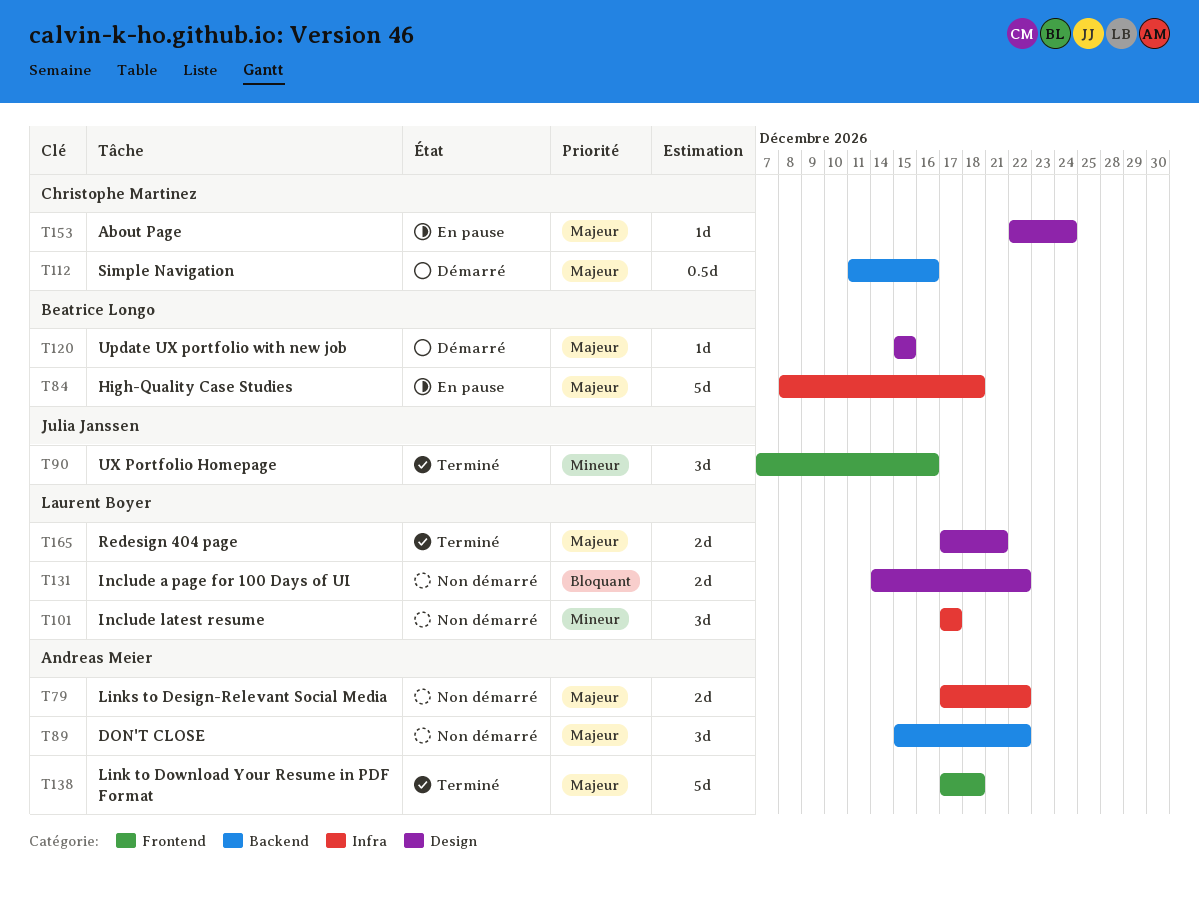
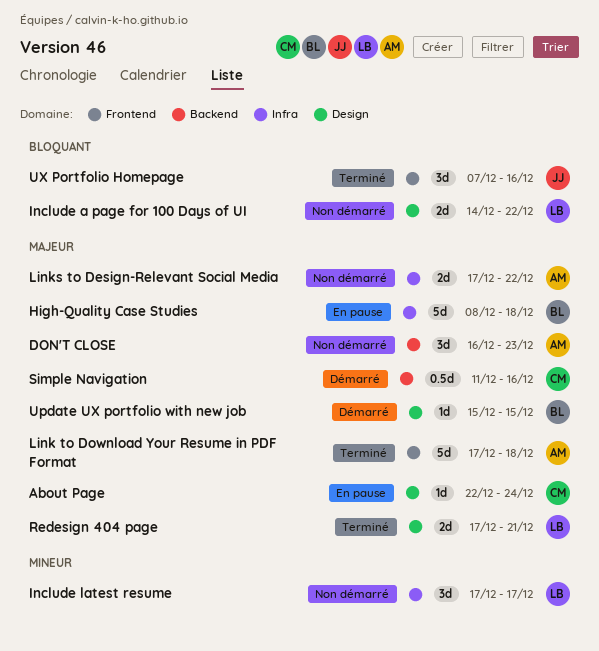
DON'T CLOSE, start: Dec 15 -> Dec 16
DON'T CLOSE, due: Dec 22 -> Dec 23
UX Portfolio Homepage, priority: Mineur -> Bloquant

